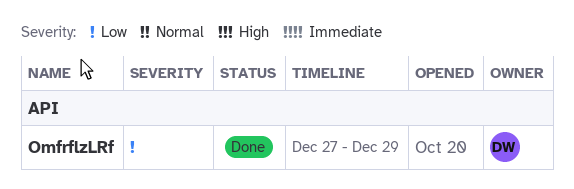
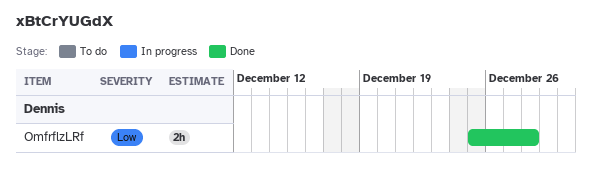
OmfrflzLRf, start: Dec 27 -> Dec 25
OmfrflzLRf, due: Dec 29 -> Dec 28

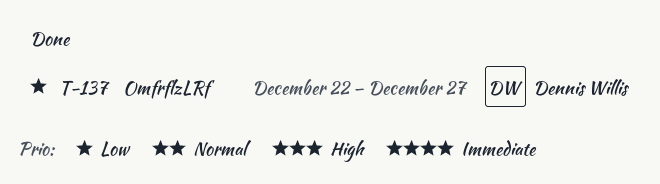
OmfrflzLRf, start: Dec 25 -> Dec 22
OmfrflzLRf, due: Dec 28 -> Dec 27

